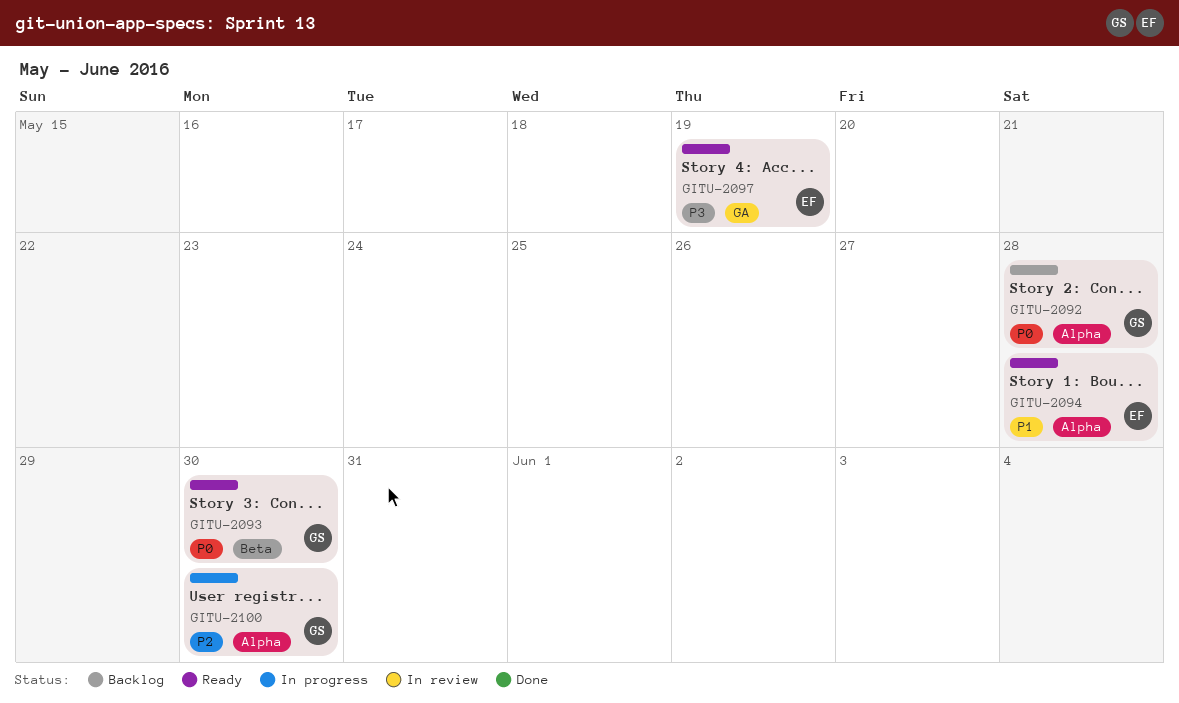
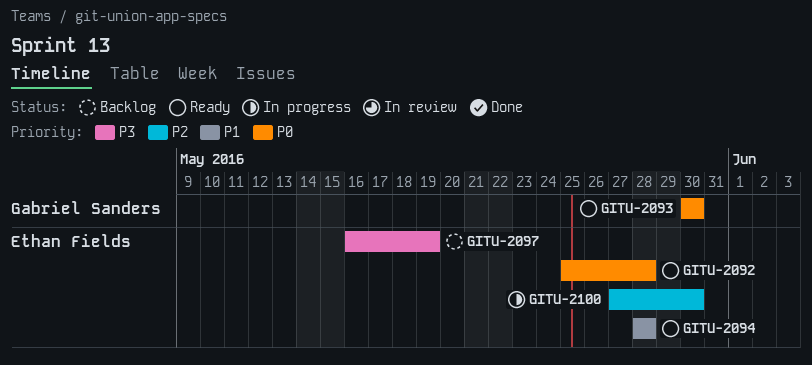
GITU-2092, status: Backlog -> Ready
GITU-2092, owner: Gabriel Sanders -> Ethan Fields
GITU-2097, status: Ready -> Backlog
GITU-2100, owner: Gabriel Sanders -> Ethan Fields

